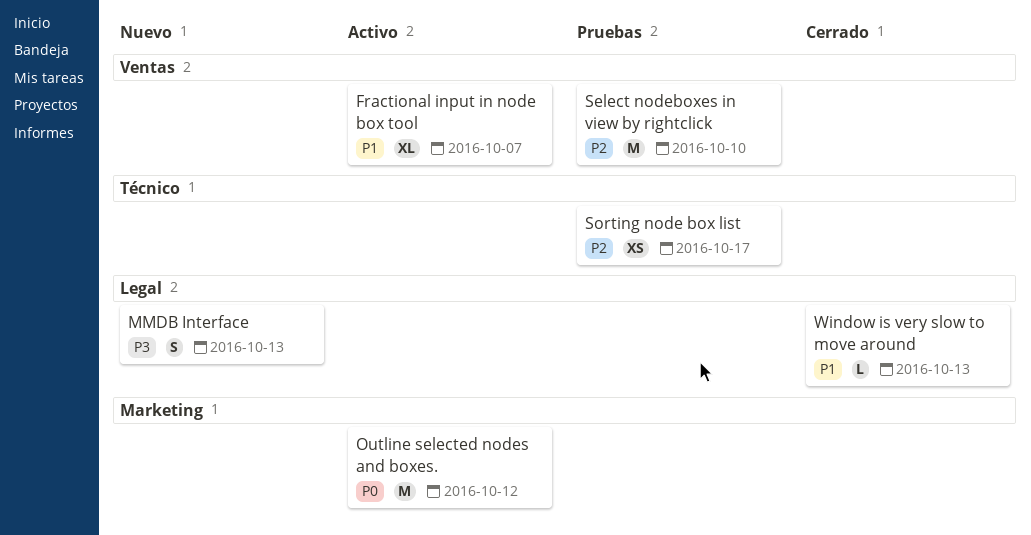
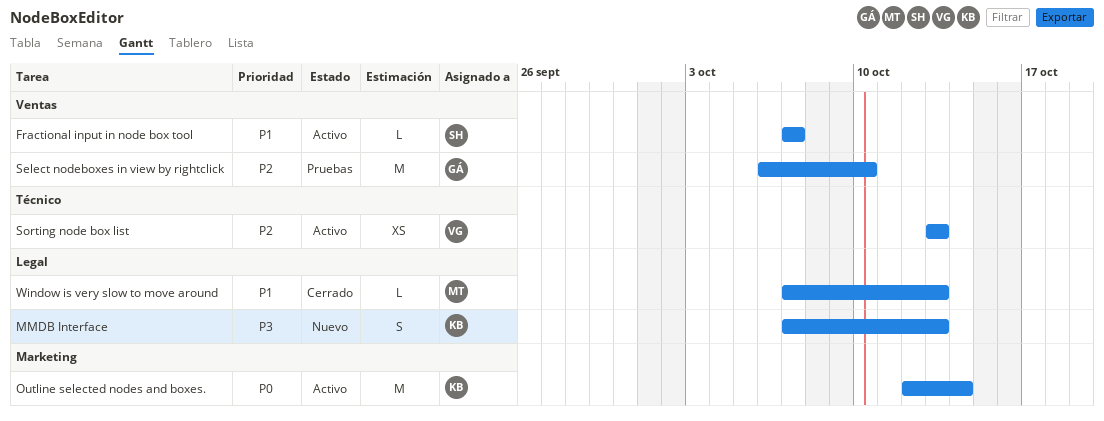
Fractional input in node box tool, estimate: XL -> L
Outline selected nodes and boxes., due: Oct 12 -> Oct 14
Sorting node box list, status: Pruebas -> Activo
Sorting node box list, due: Oct 17 -> Oct 13

